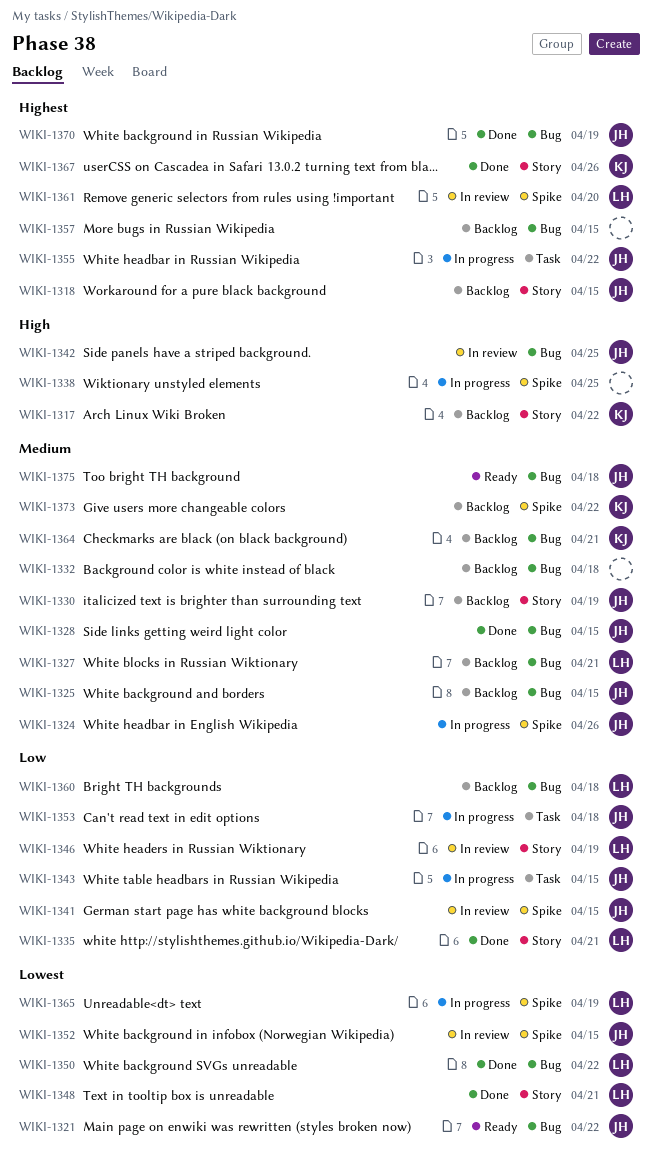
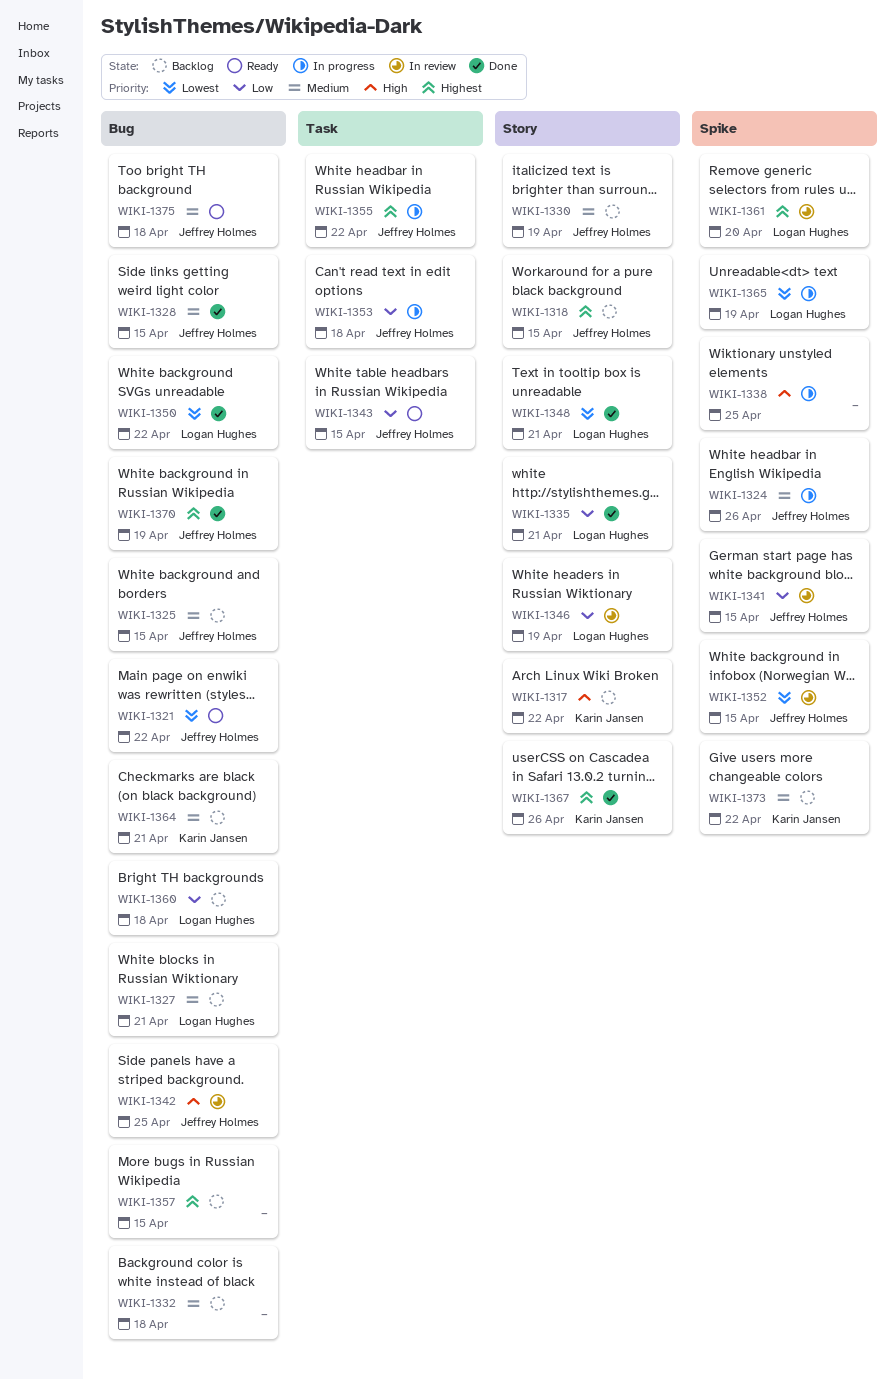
WIKI-1343, status: In progress -> Ready

